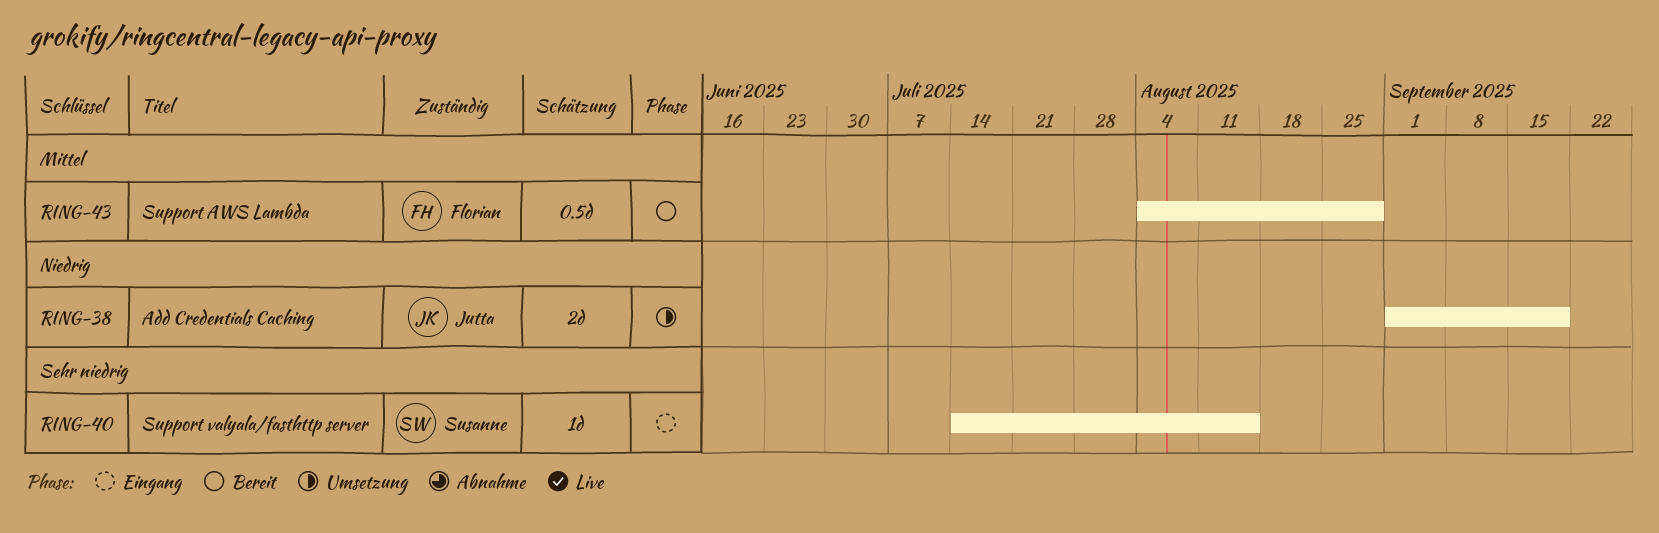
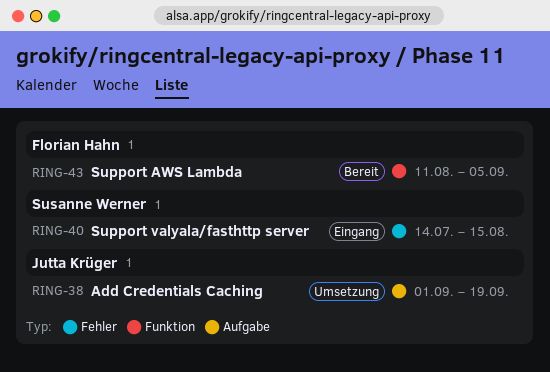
RING-43, start: Aug 4 -> Aug 11
RING-43, due: Aug 29 -> Sep 5

